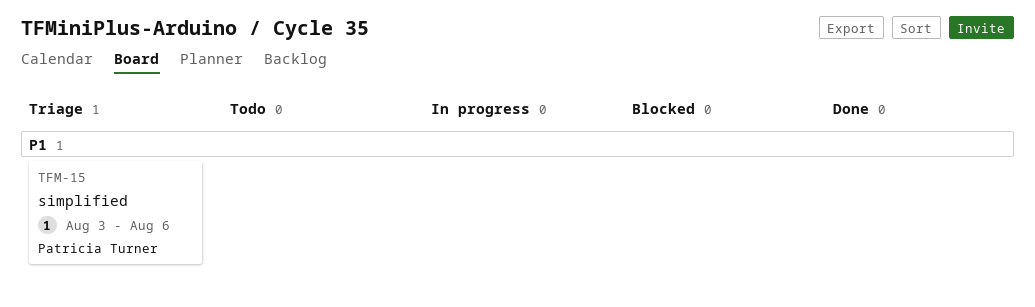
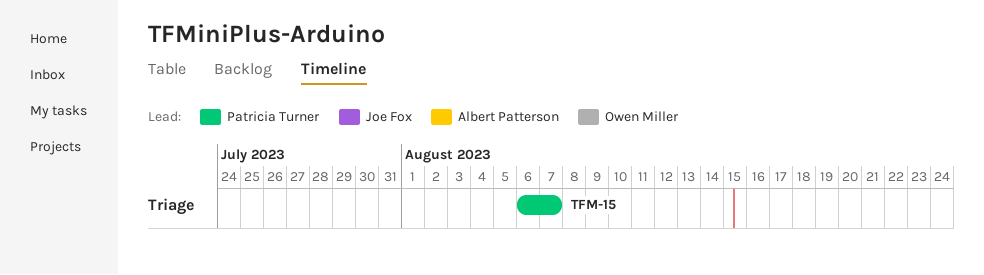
TFM-15, start: Aug 3 -> Aug 6
TFM-15, due: Aug 6 -> Aug 7

